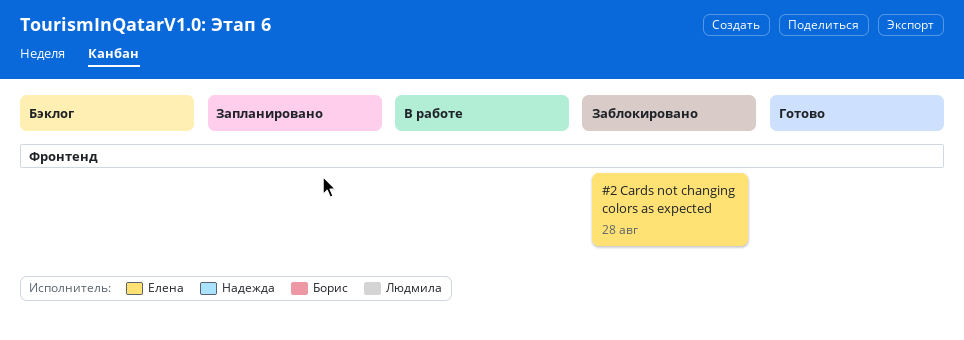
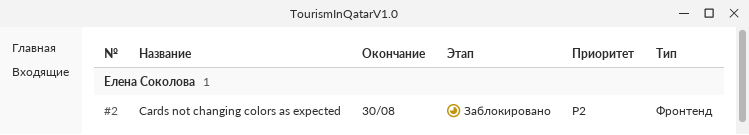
#2, due: Aug 28 -> Aug 30

